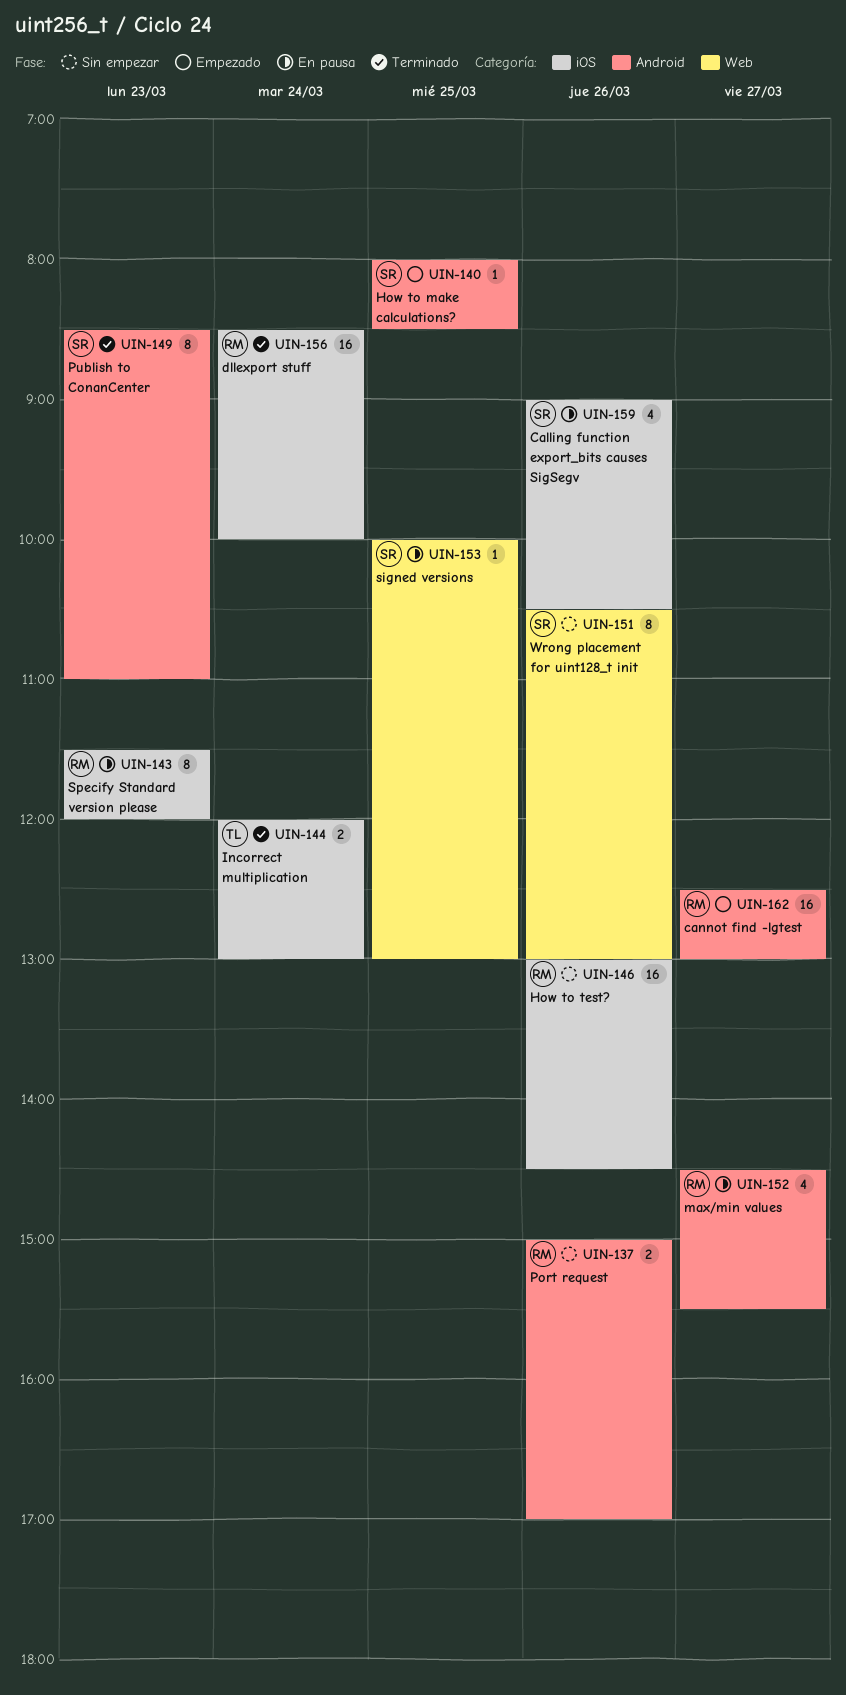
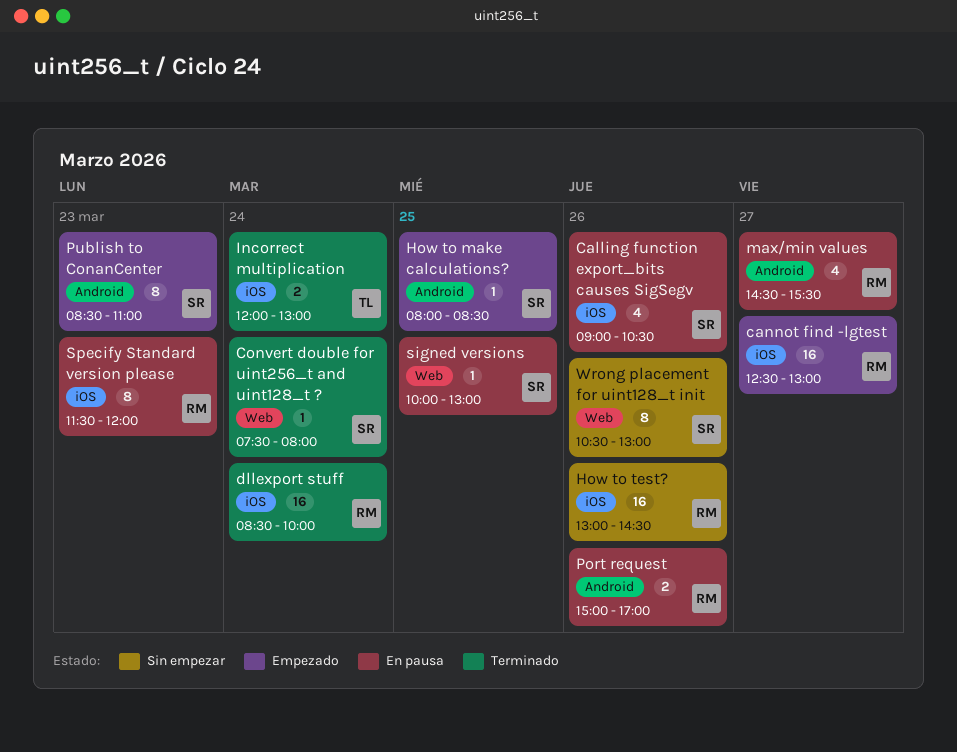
cannot find -lgtest, label: Android -> iOS
Convert double for uint256_t and uint128_t ?: none -> present
Port request, status: Sin empezar -> En pausa
Publish to ConanCenter, status: Terminado -> Empezado

